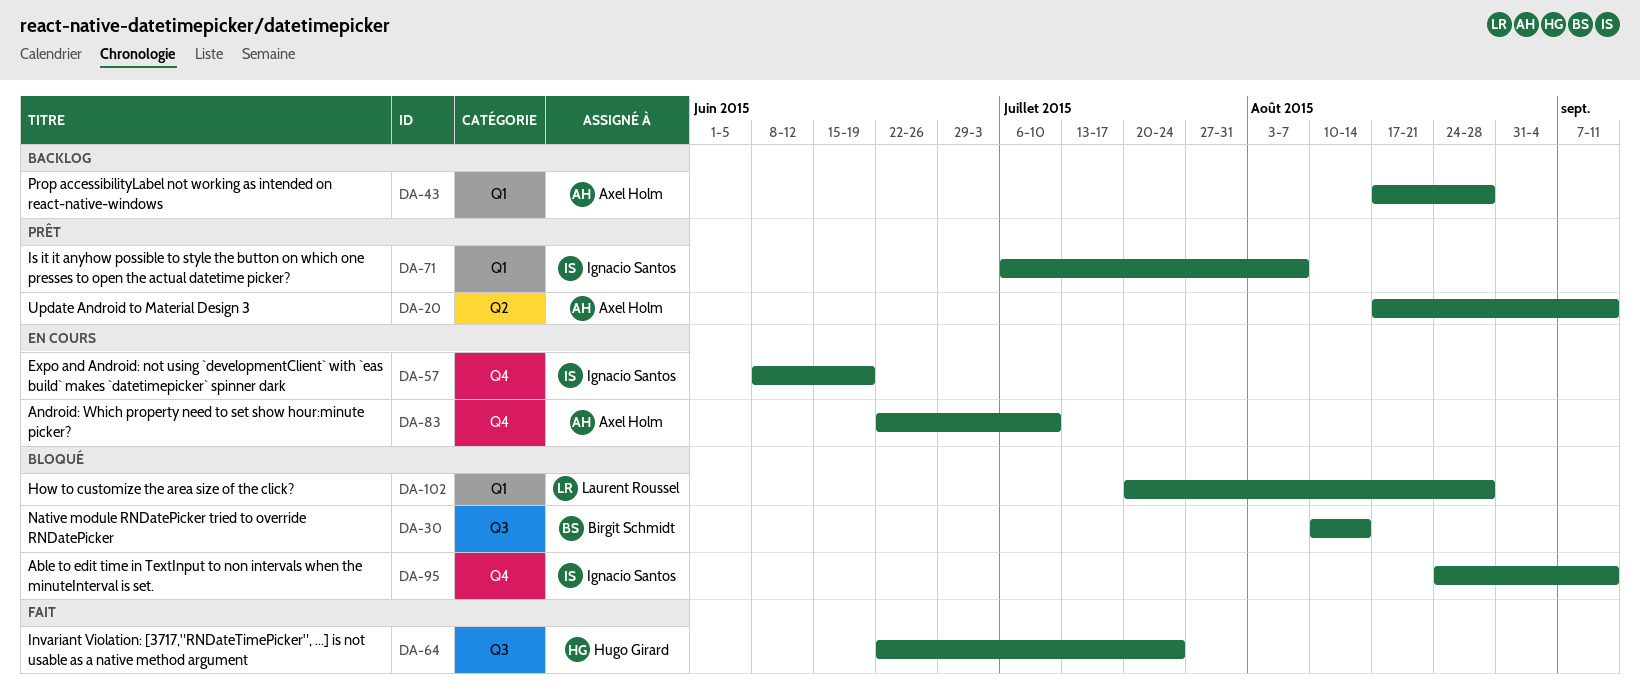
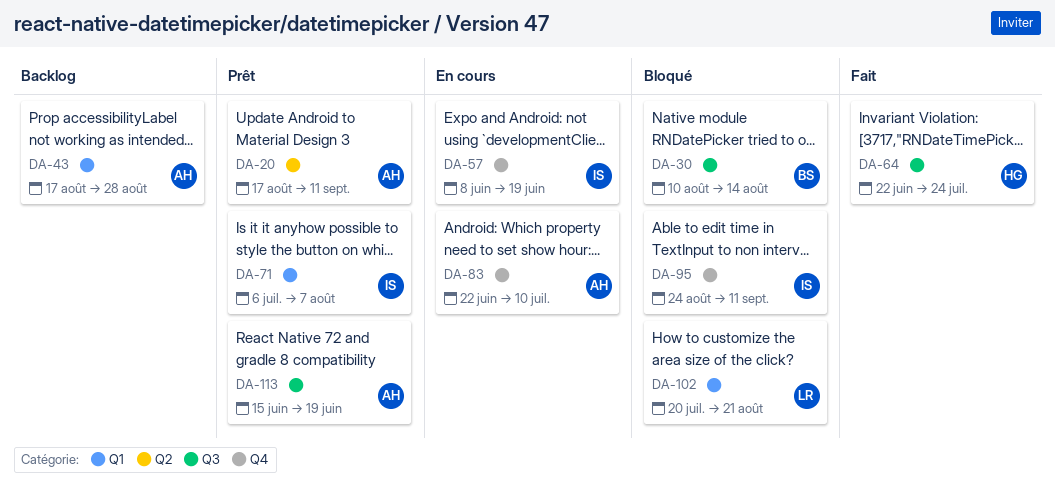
DA-102, due: Aug 28 -> Aug 21
DA-113: none -> present

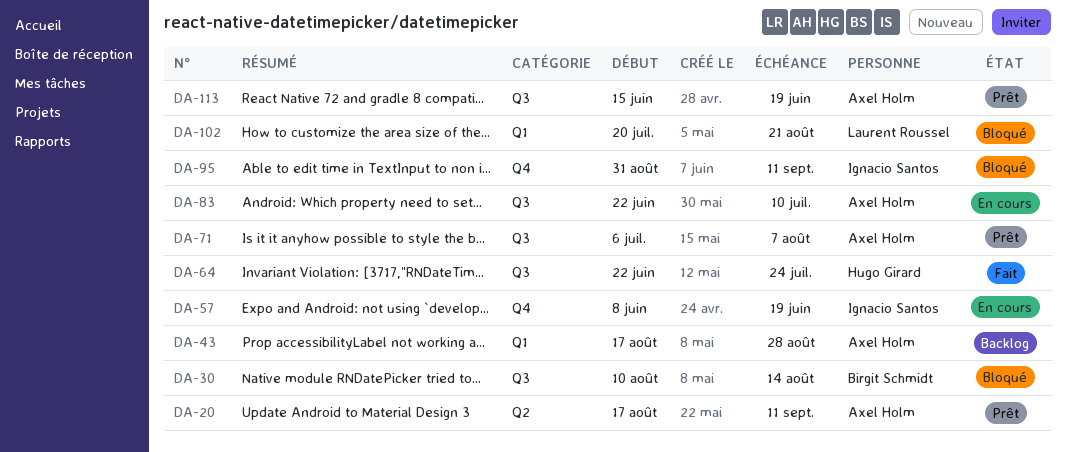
DA-71, owner: Ignacio Santos -> Axel Holm
DA-71, label: Q1 -> Q3
DA-83, label: Q4 -> Q3
DA-95, start: Aug 24 -> Aug 31

